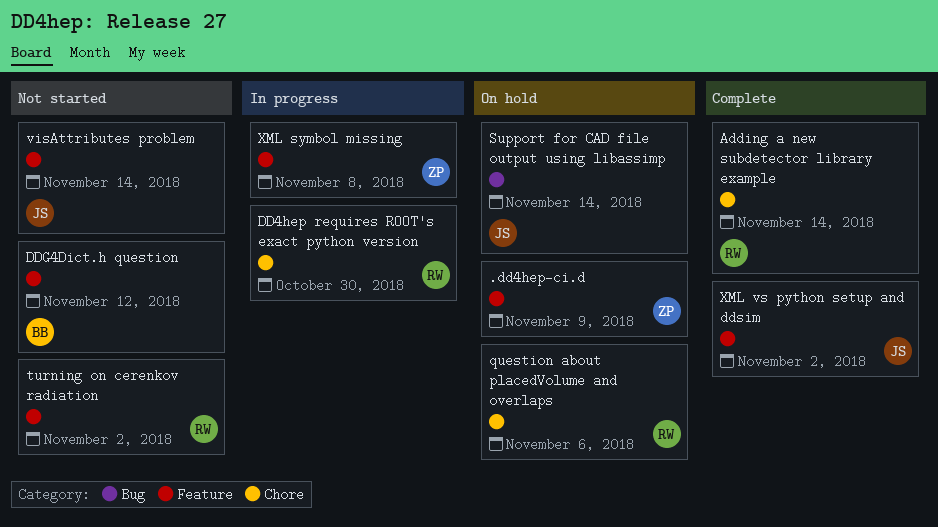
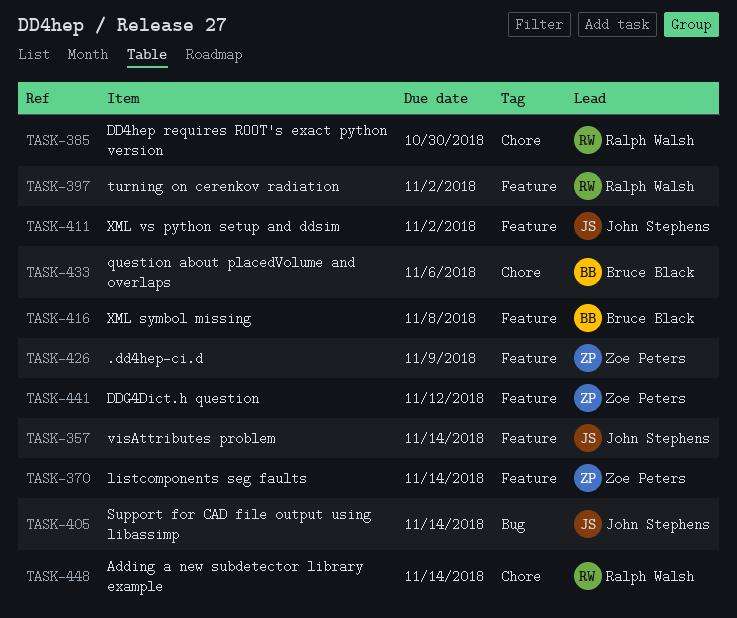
DDG4Dict.h question, owner: Bruce Black -> Zoe Peters
listcomponents seg faults: none -> present
question about placedVolume and overlaps, owner: Ralph Walsh -> Bruce Black
XML symbol missing, owner: Zoe Peters -> Bruce Black

